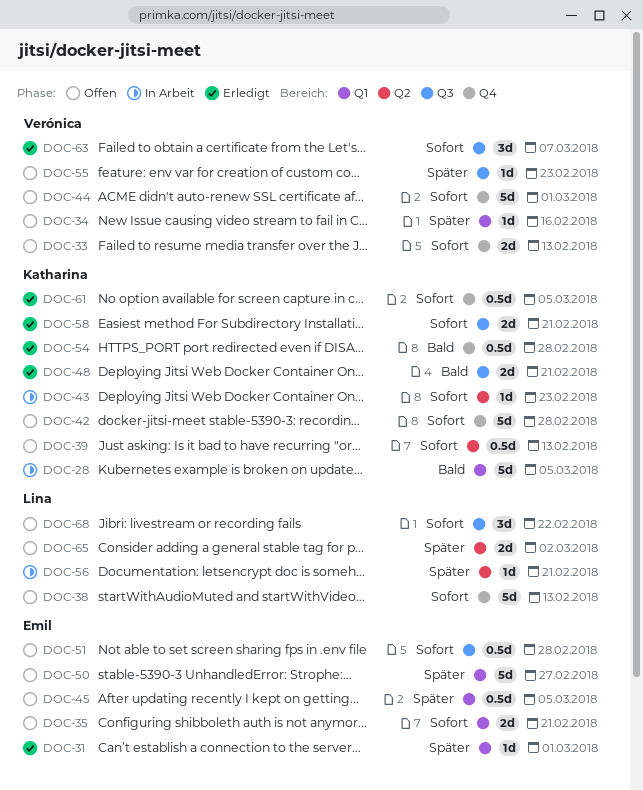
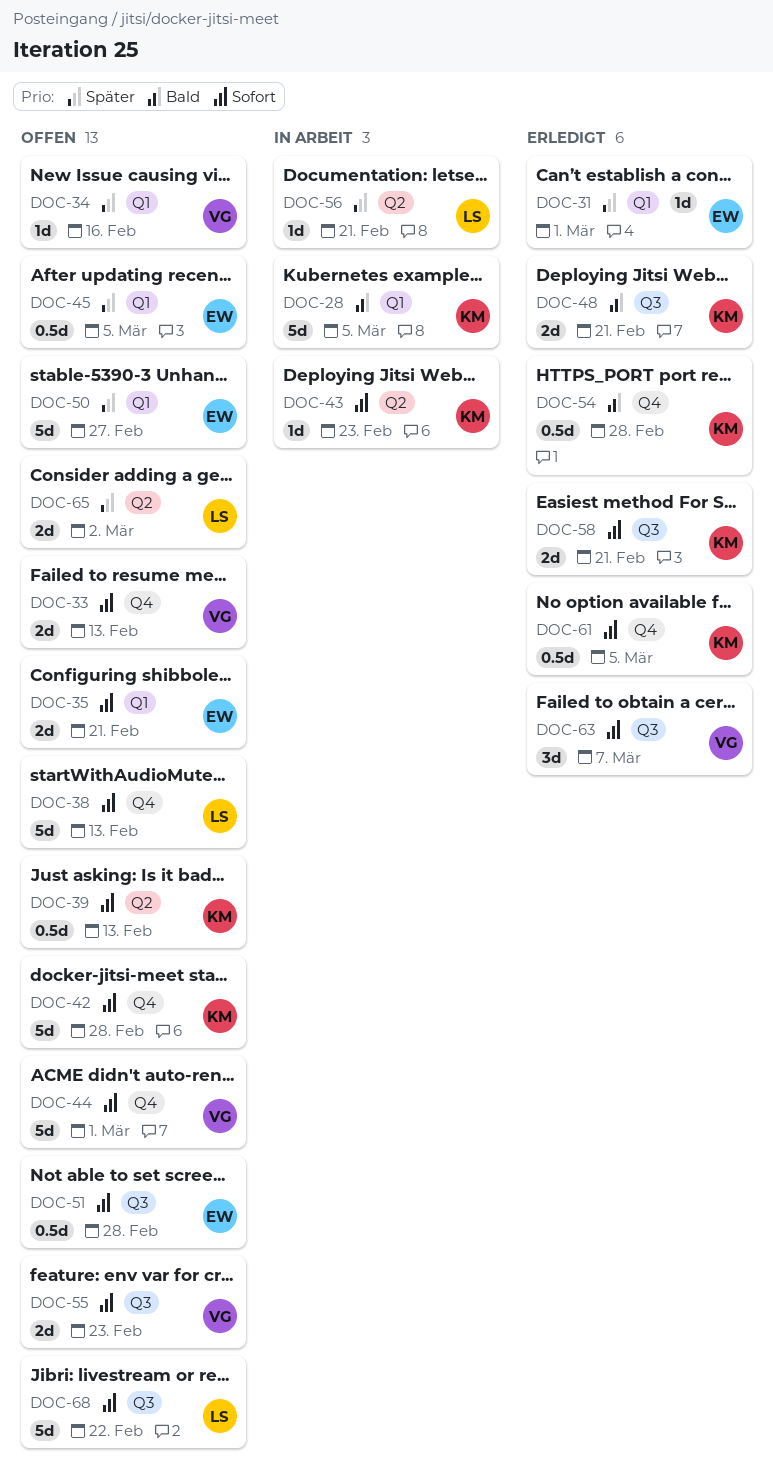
DOC-55, priority: Später -> Sofort
DOC-55, estimate: 1d -> 2d
DOC-68, estimate: 3d -> 5d

